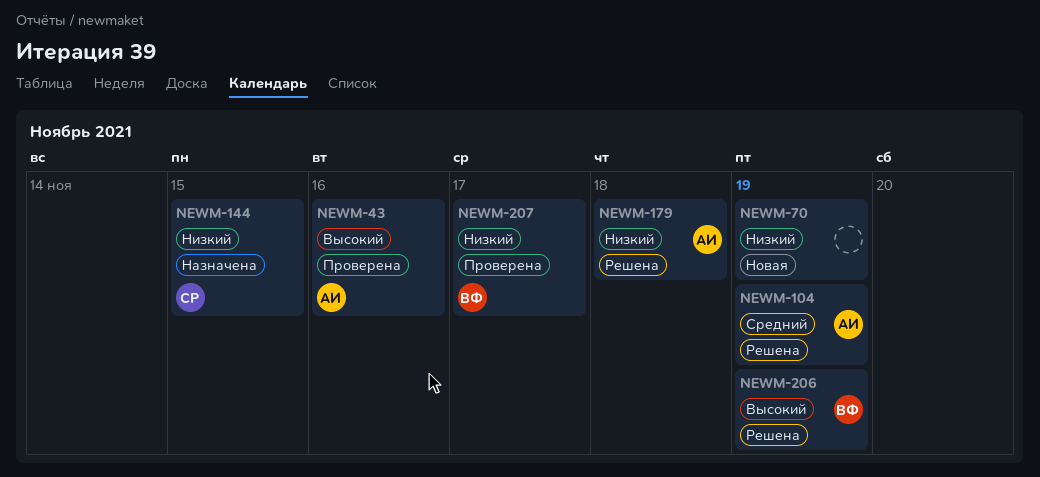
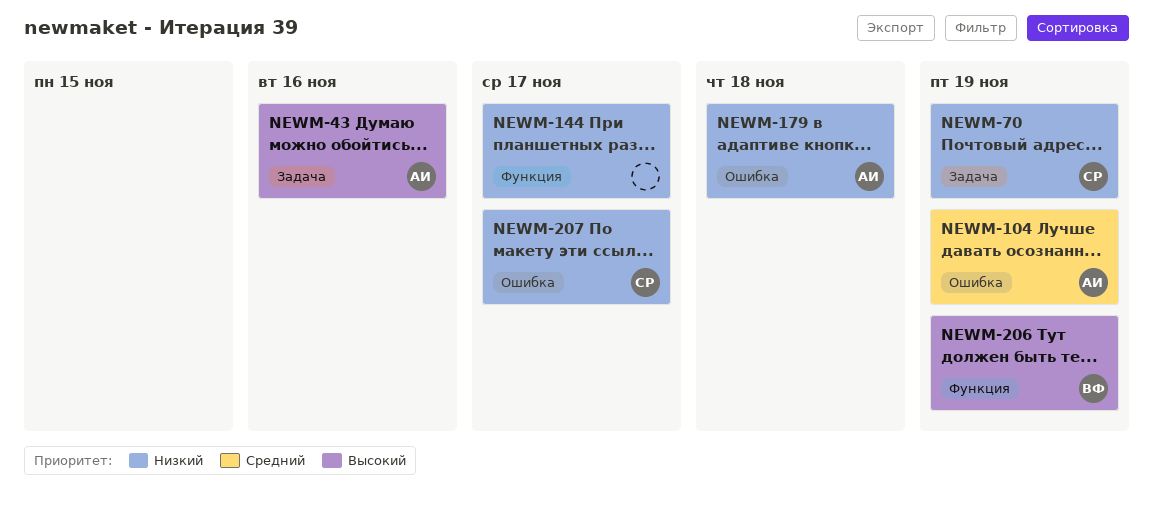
NEWM-70, owner: none -> СР
NEWM-144, owner: СР -> none
NEWM-144, due: Nov 15 -> Nov 17
NEWM-207, owner: ВФ -> СР

